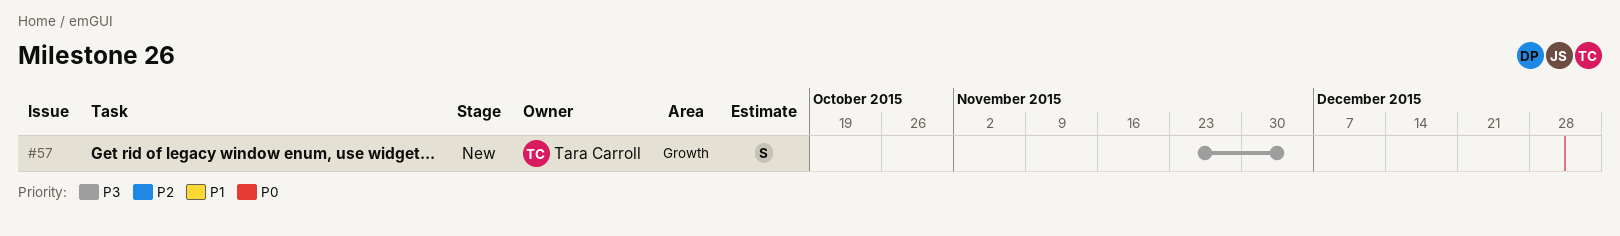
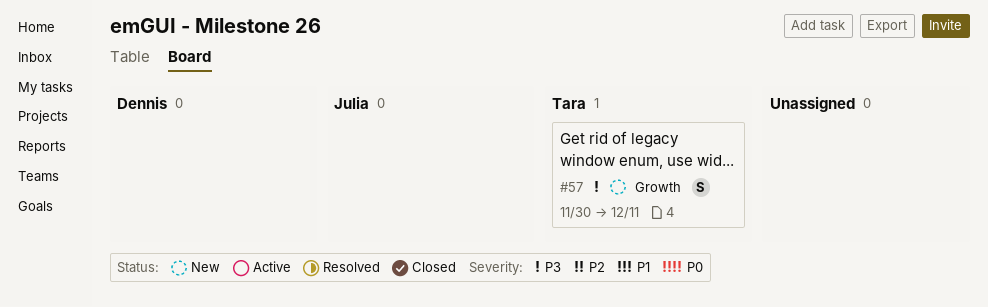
#57, start: Nov 23 -> Nov 30
#57, due: Dec 4 -> Dec 11

